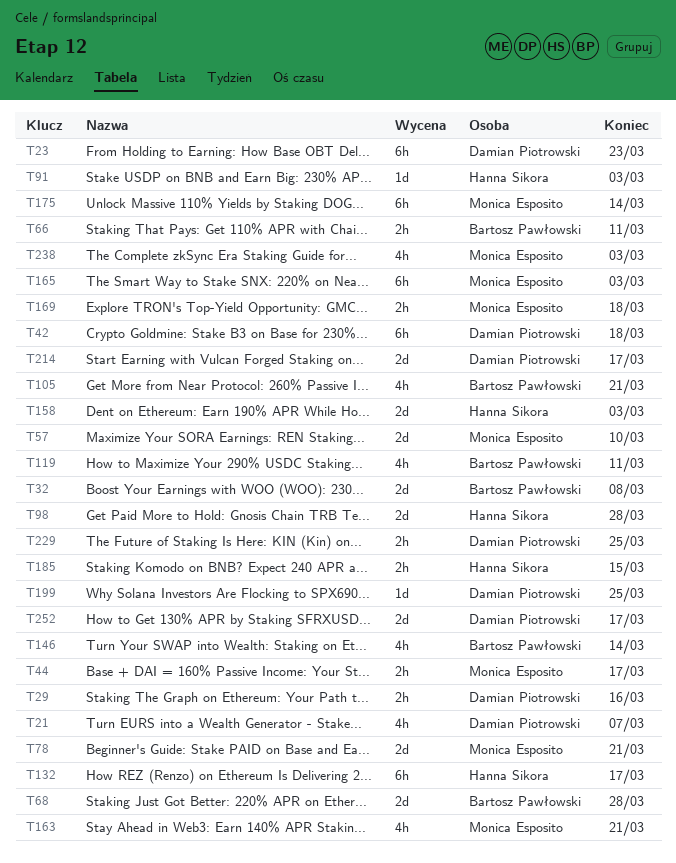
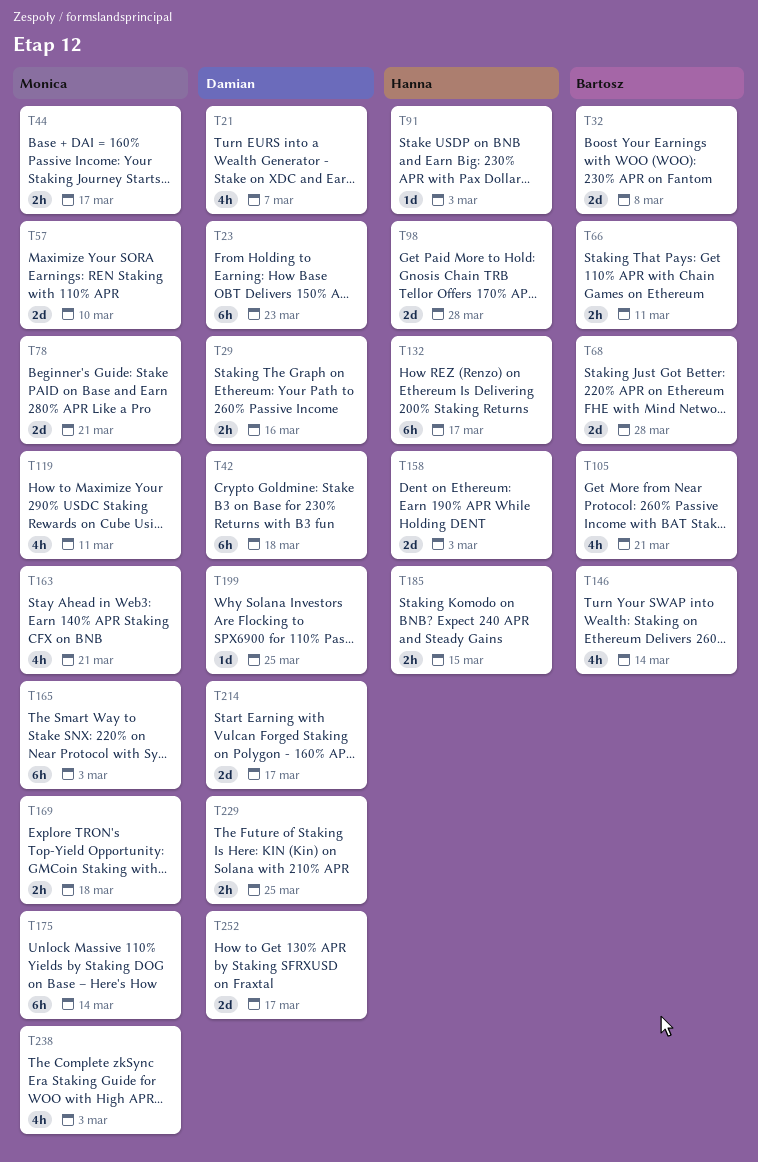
T119, owner: Bartosz Pawłowski -> Monica Esposito

